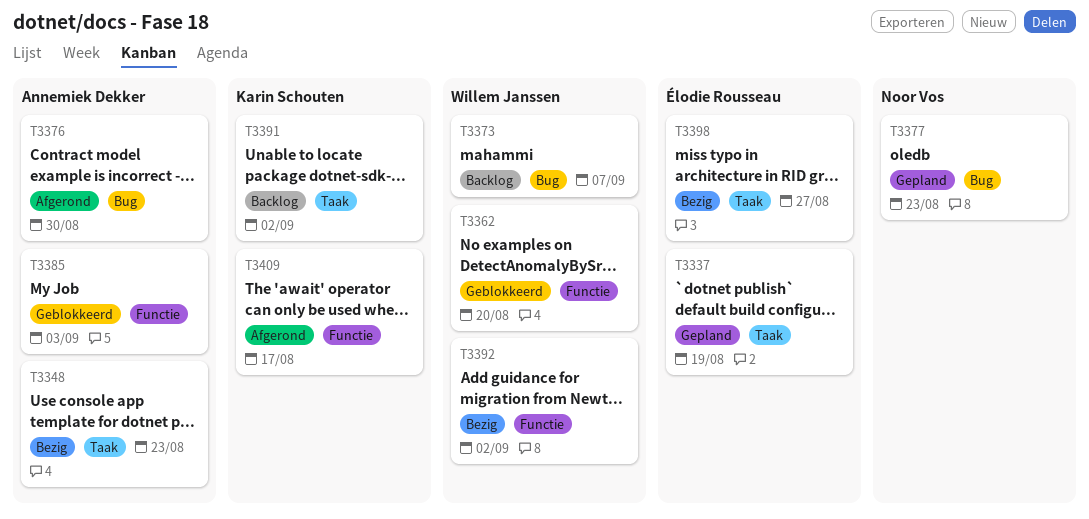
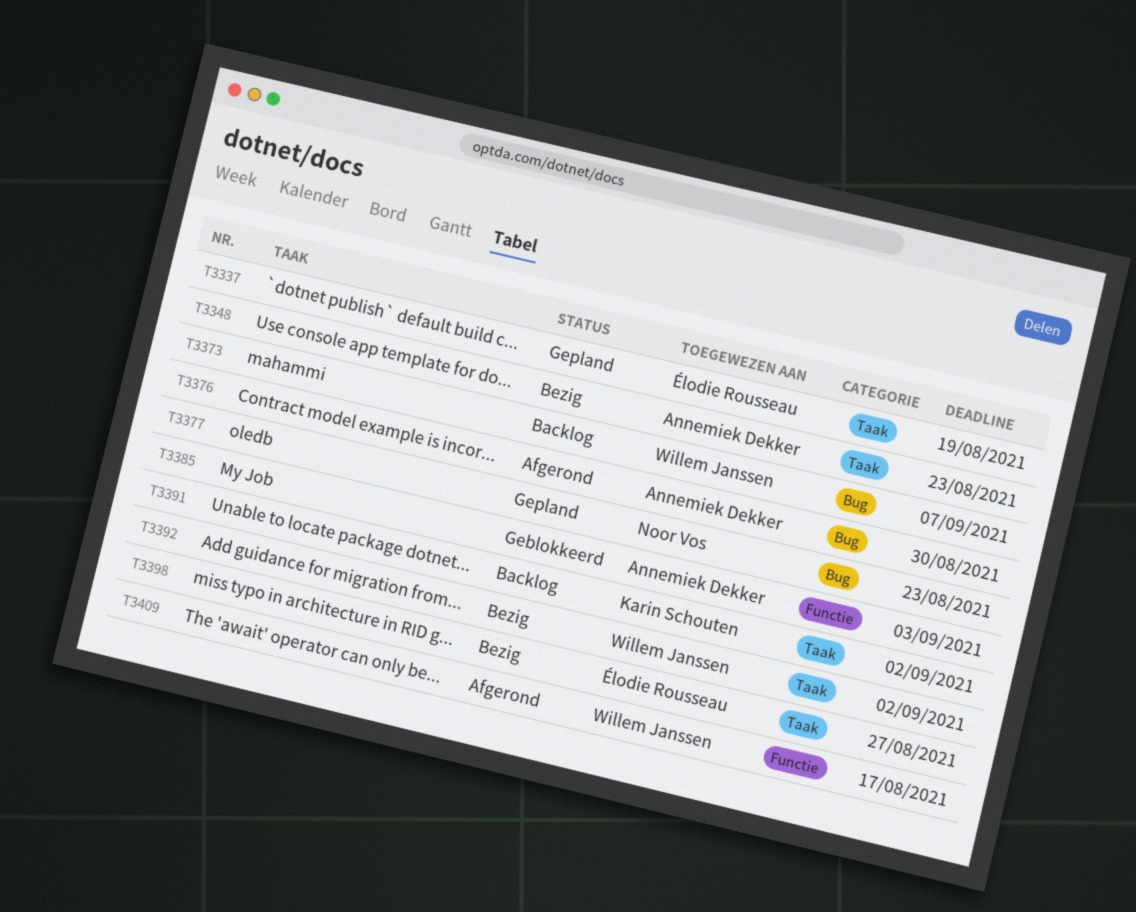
T3362: present -> none
T3392, label: Functie -> Taak
T3409, owner: Karin Schouten -> Willem Janssen

